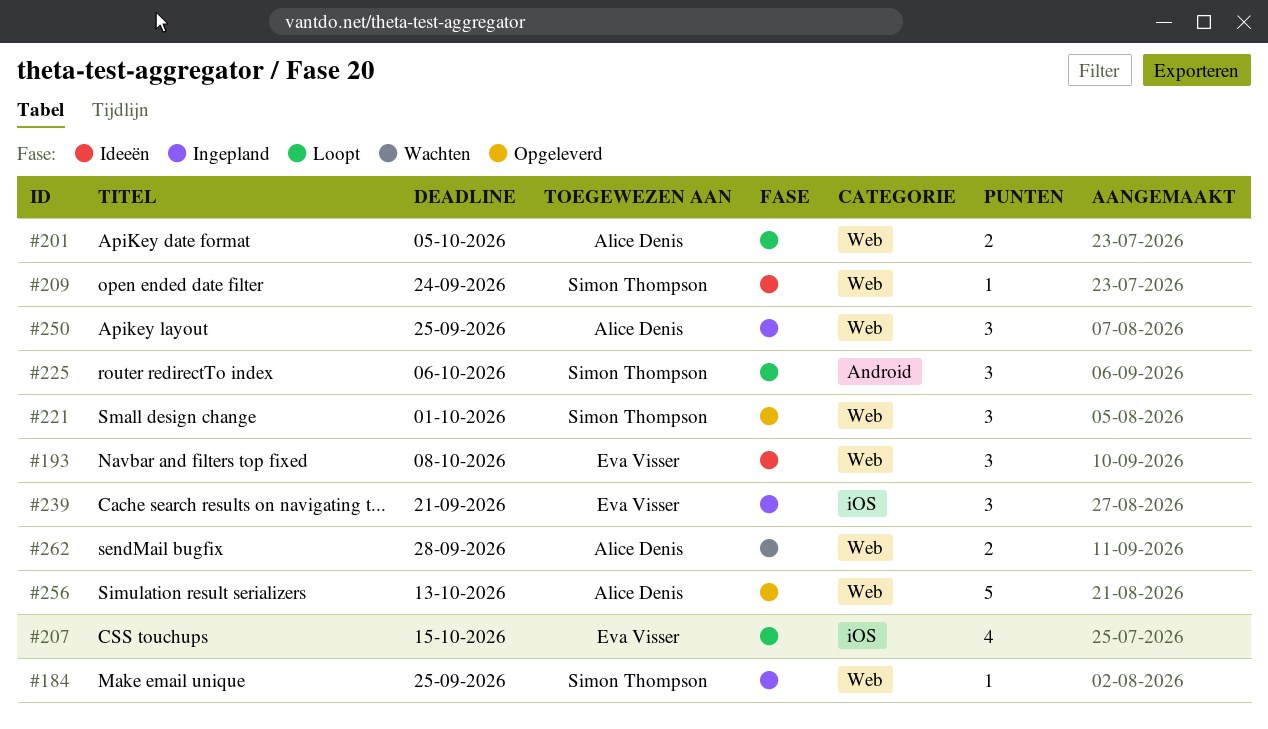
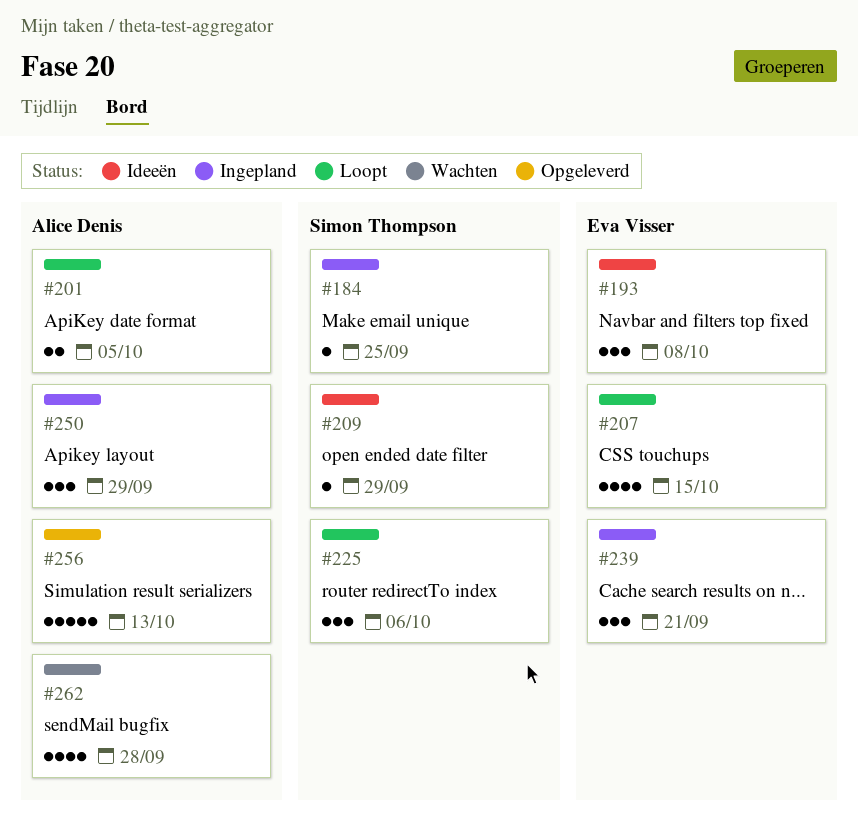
#209, due: Sep 24 -> Sep 29
#221: present -> none
#250, due: Sep 25 -> Sep 29
#262, estimate: 2 -> 4

